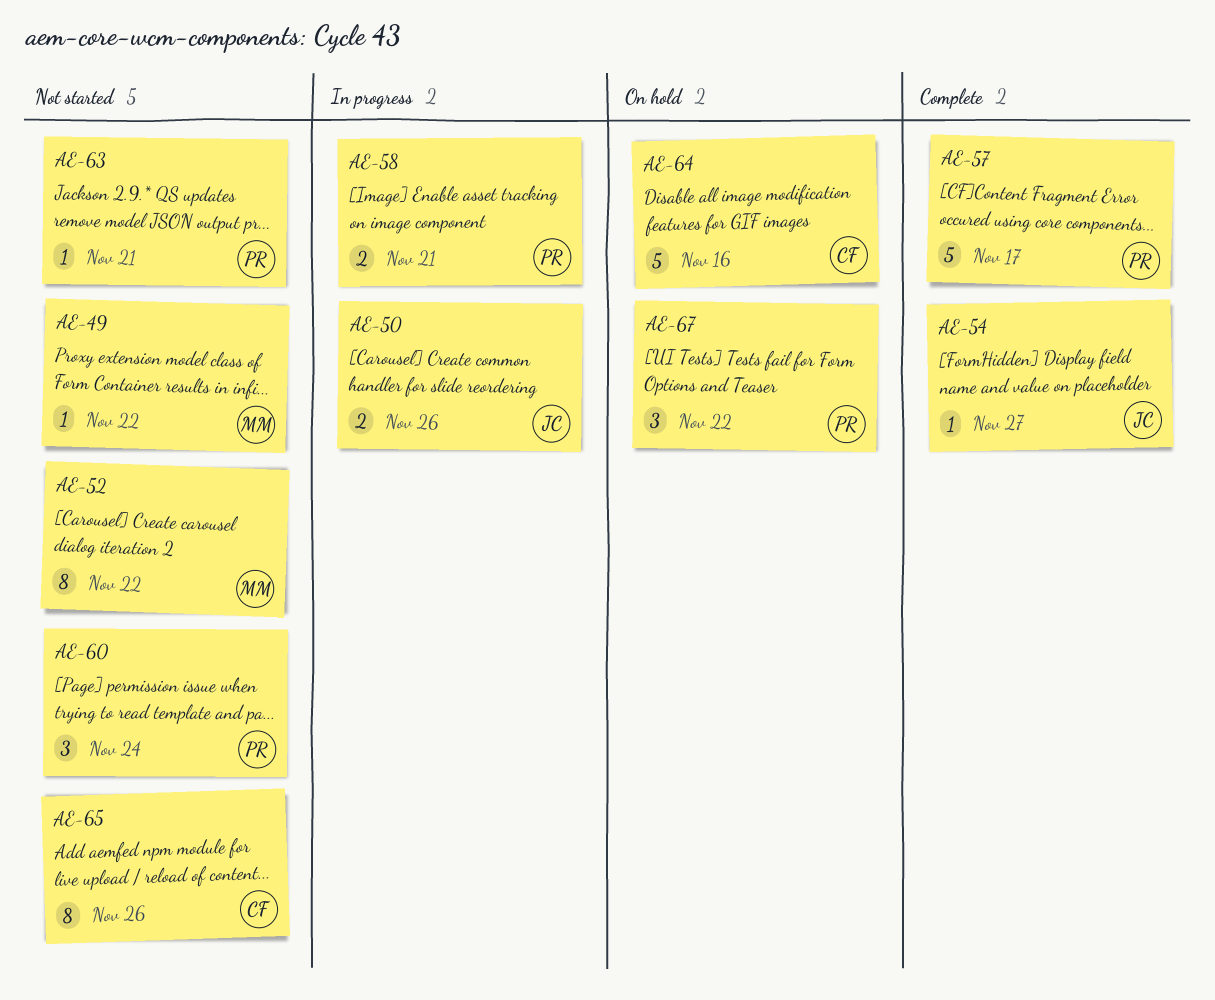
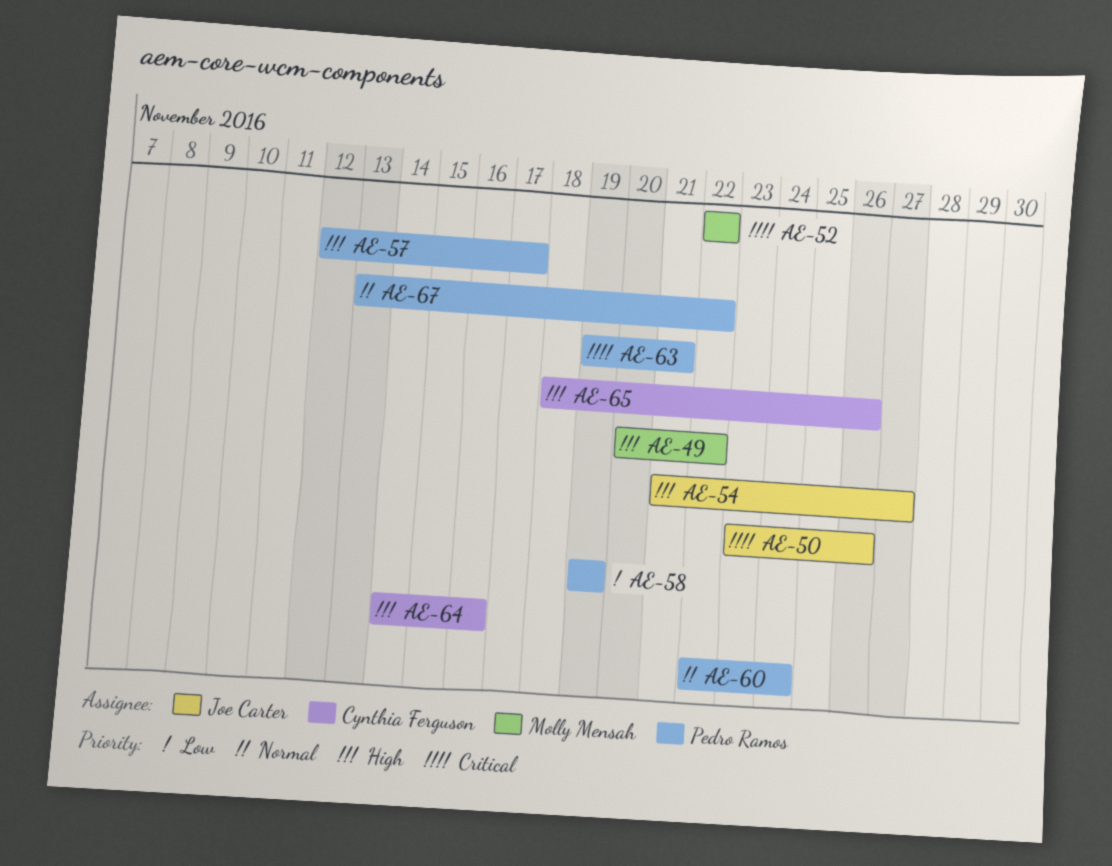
AE-58, due: Nov 21 -> Nov 19

